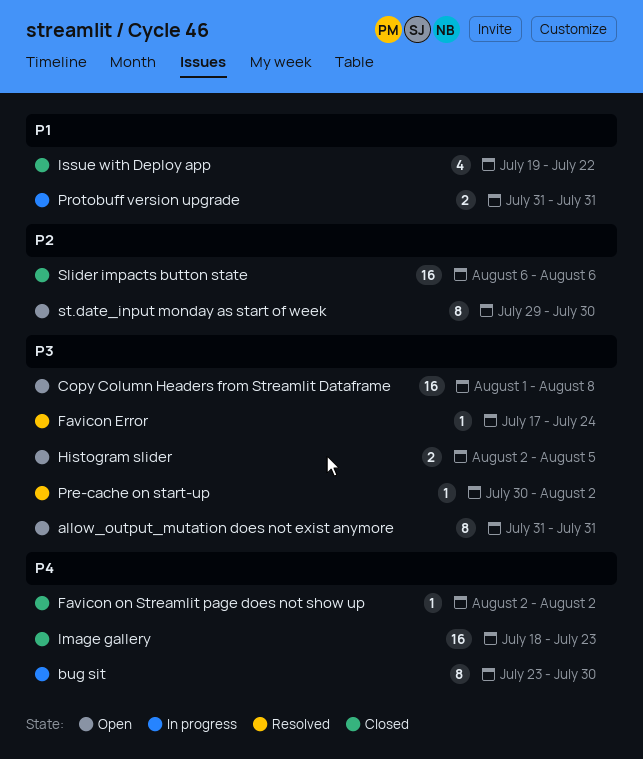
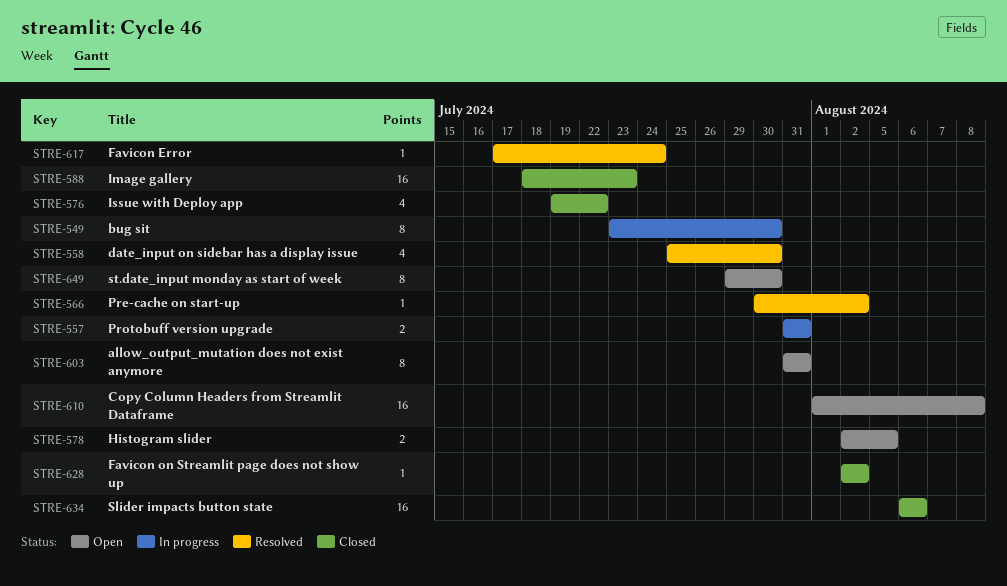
date_input on sidebar has a display issue: none -> present

